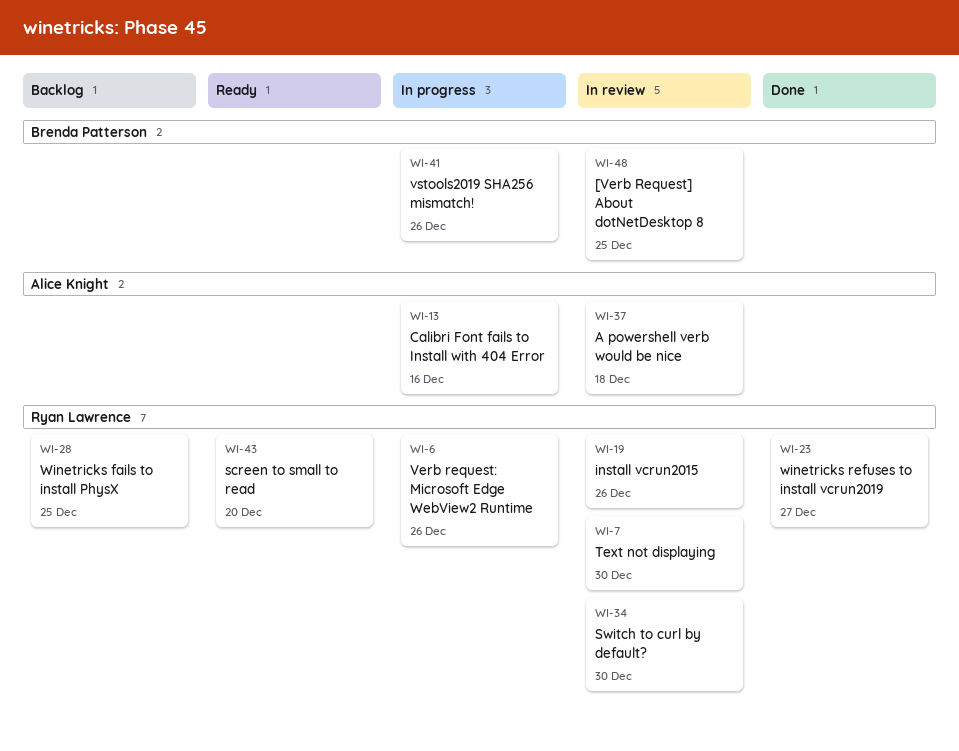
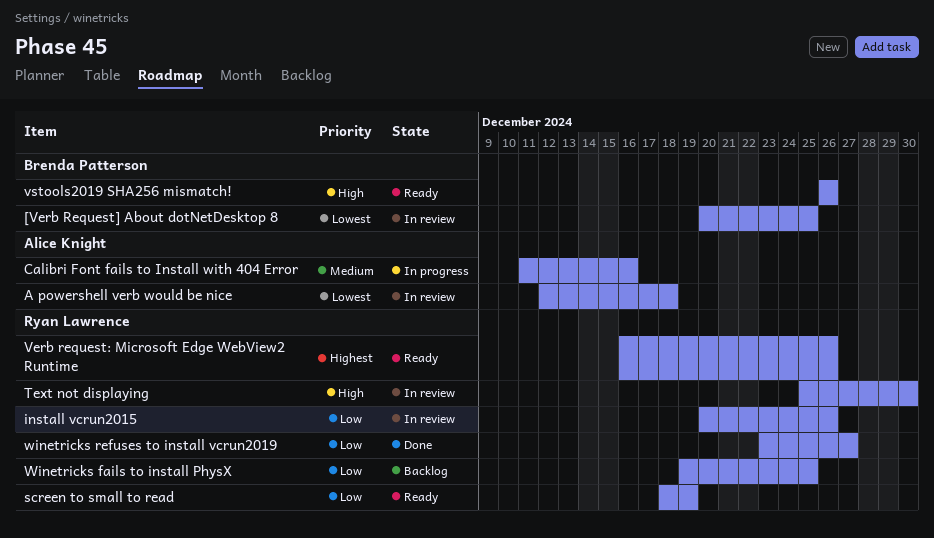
screen to small to read, due: Dec 20 -> Dec 19
Switch to curl by default?: present -> none
Verb request: Microsoft Edge WebView2 Runtime, status: In progress -> Ready
vstools2019 SHA256 mismatch!, status: In progress -> Ready

